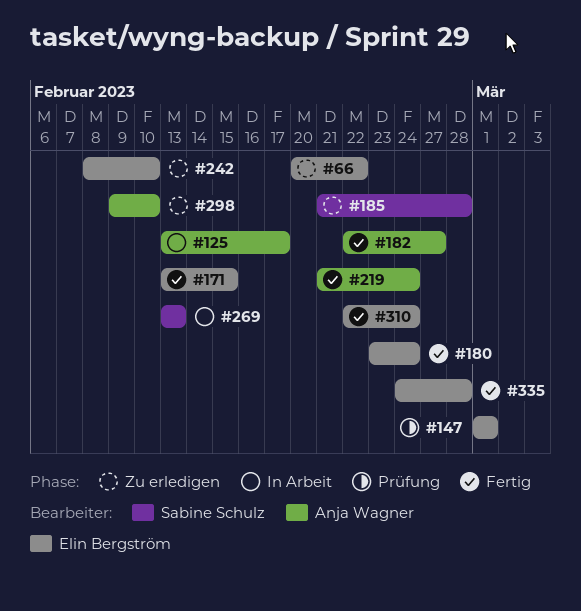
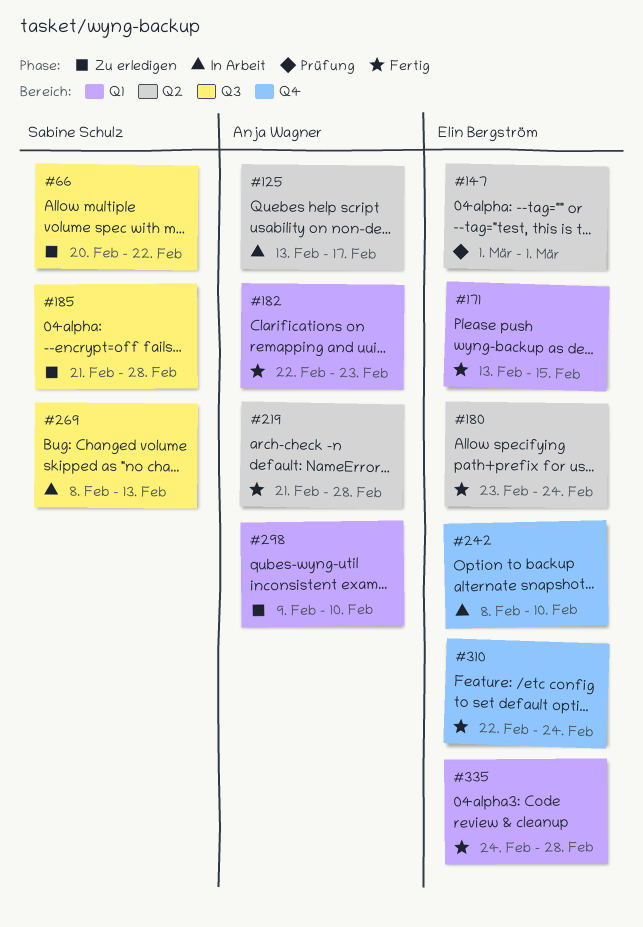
#66, owner: Elin Bergström -> Sabine Schulz
#182, due: Feb 27 -> Feb 23
#219, due: Feb 24 -> Feb 28
#242, status: Zu erledigen -> In Arbeit
#269, start: Feb 13 -> Feb 8

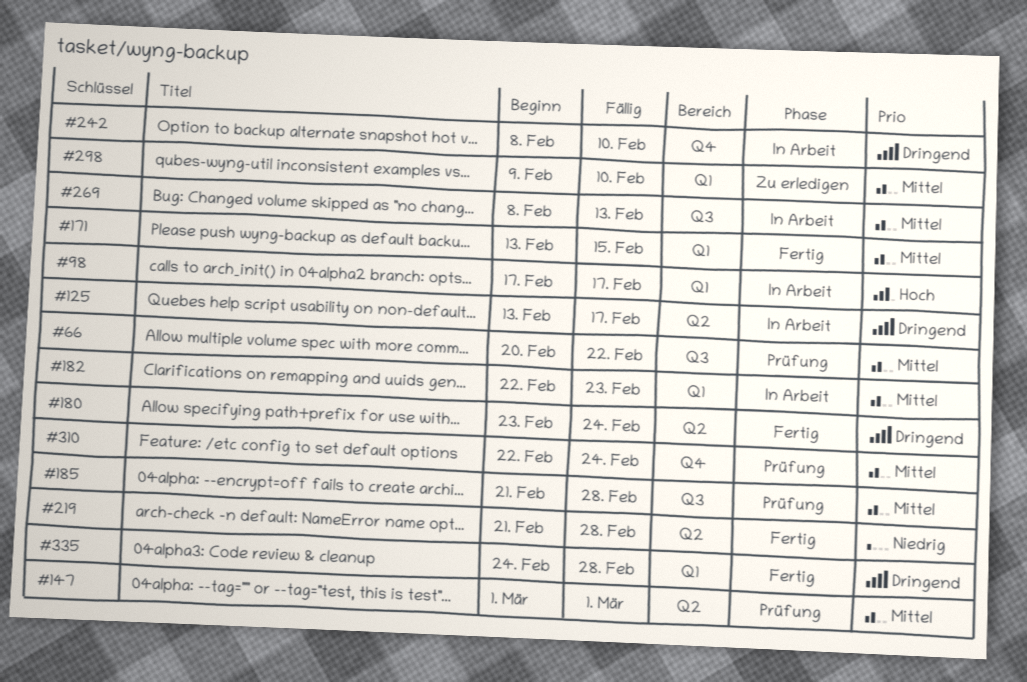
#66, status: Zu erledigen -> Prüfung
#98: none -> present
#182, status: Fertig -> In Arbeit
#185, status: Zu erledigen -> Prüfung
#310, status: Fertig -> Prüfung

